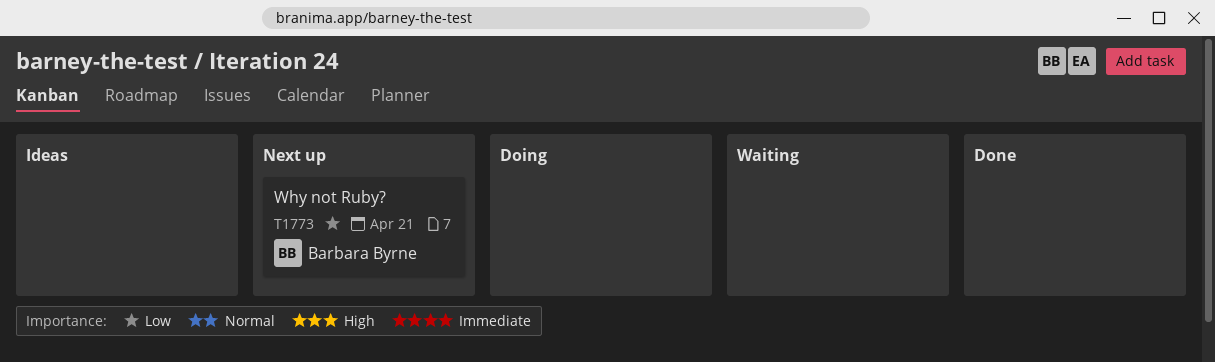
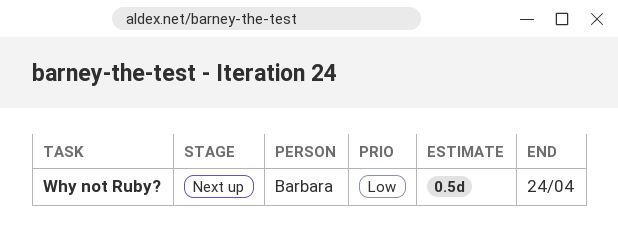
Why not Ruby?, due: Apr 21 -> Apr 24

